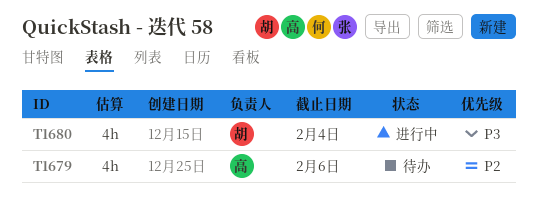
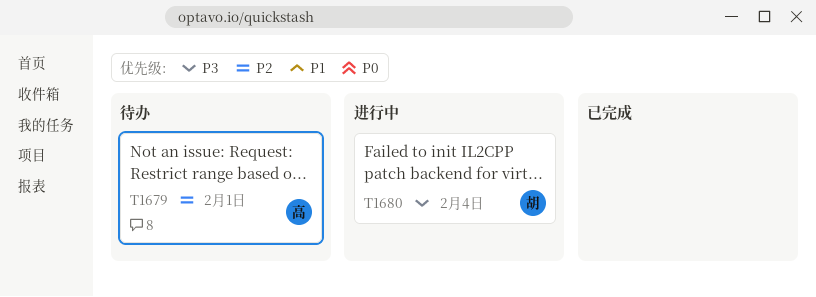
T1679, due: Feb 6 -> Feb 1

